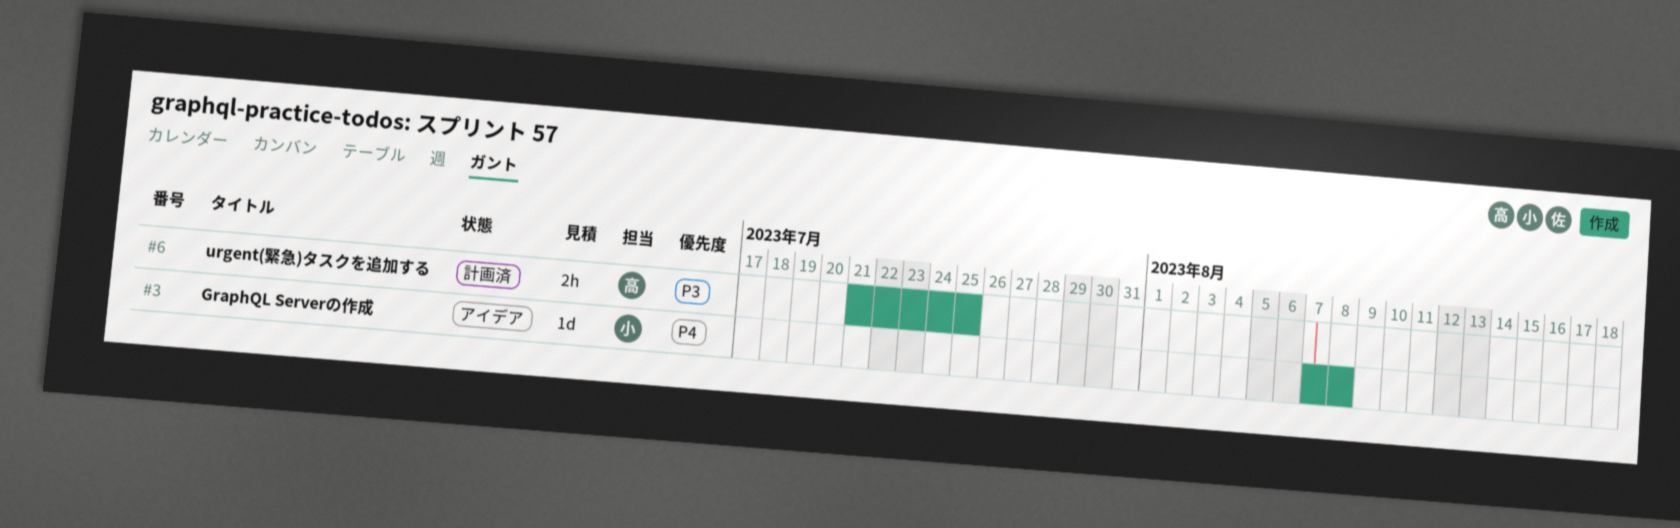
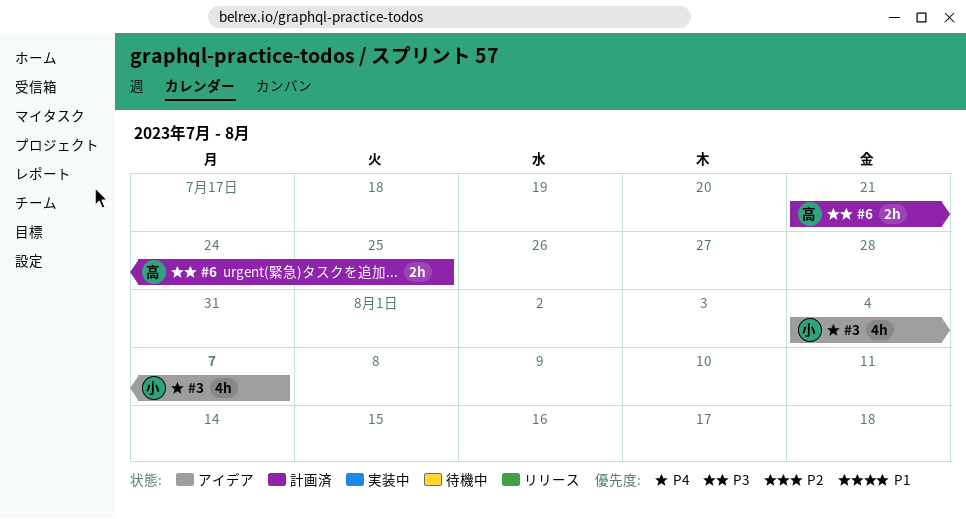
#3, estimate: 1d -> 4h
#3, start: Aug 7 -> Aug 4
#3, due: Aug 8 -> Aug 7

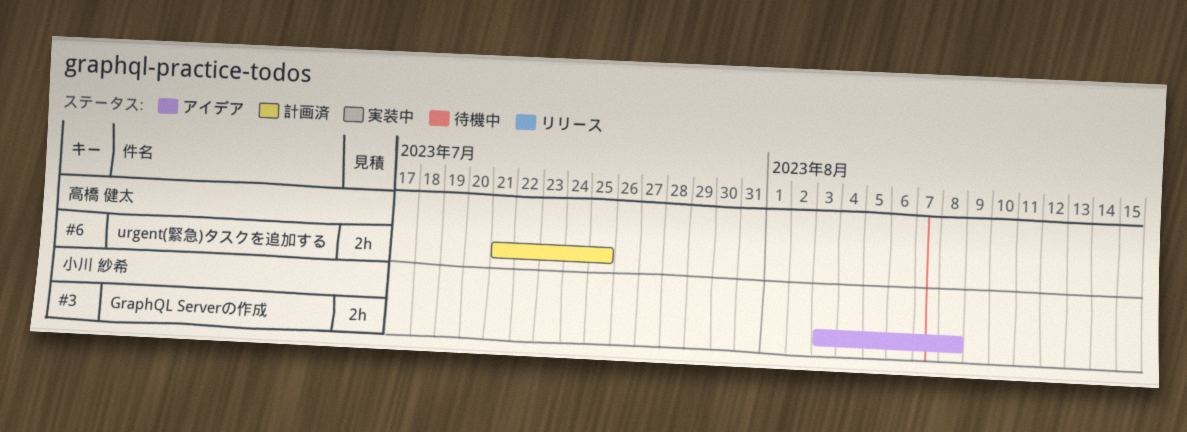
#3, estimate: 4h -> 2h
#3, start: Aug 4 -> Aug 3
#3, due: Aug 7 -> Aug 8

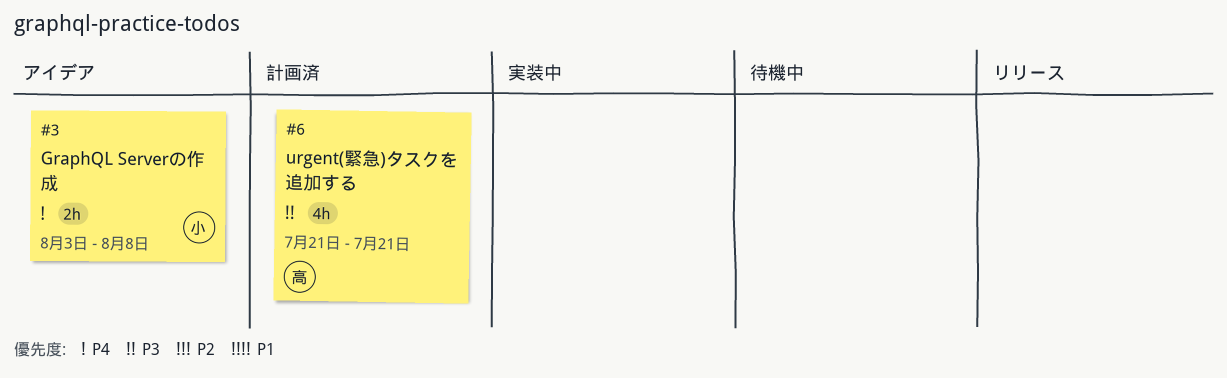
#6, estimate: 2h -> 4h
#6, due: Jul 25 -> Jul 21

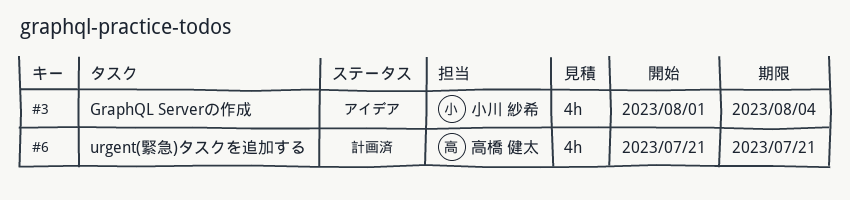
#3, estimate: 2h -> 4h
#3, start: Aug 3 -> Aug 1
#3, due: Aug 8 -> Aug 4

